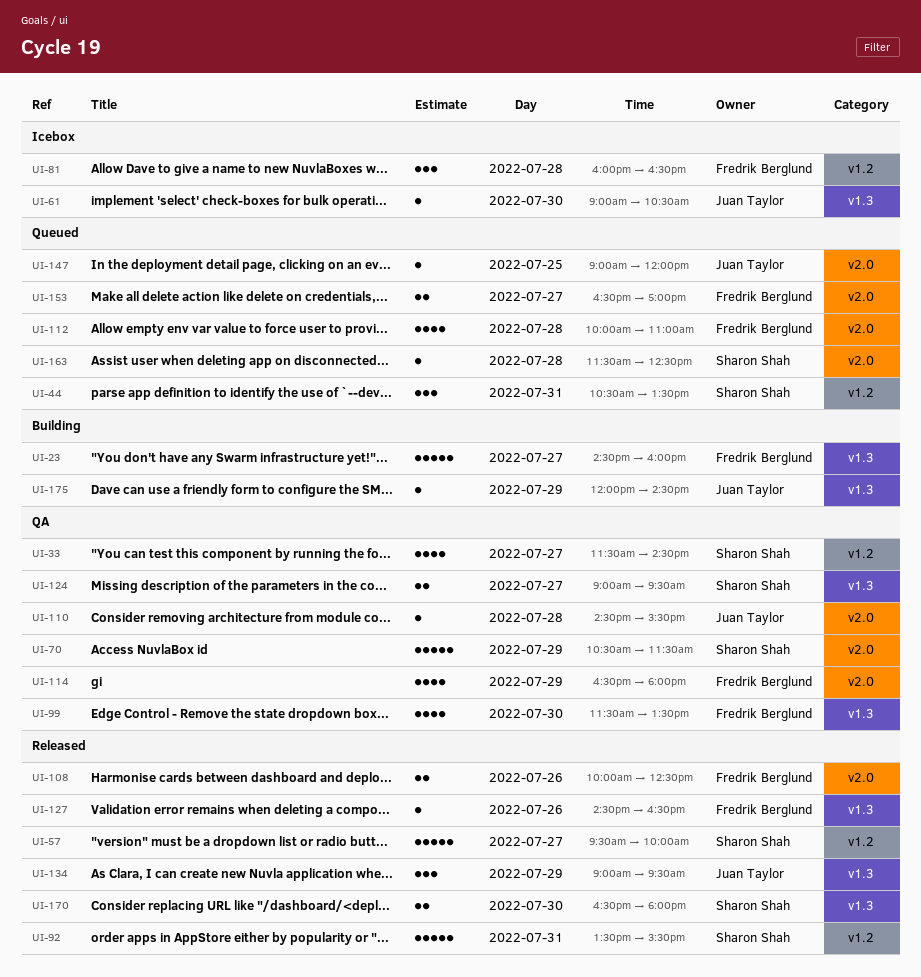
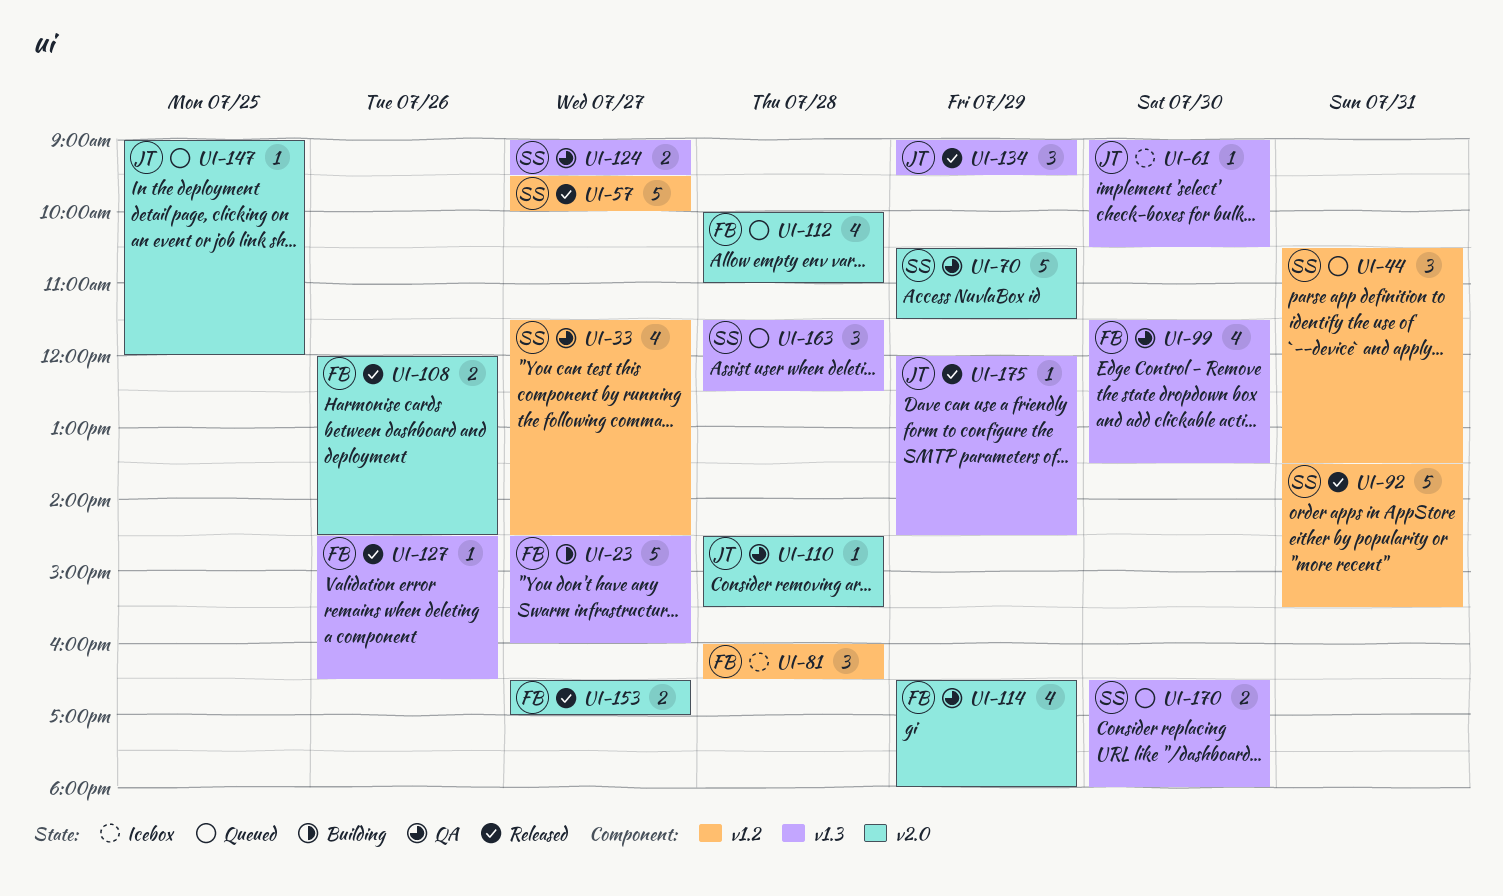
UI-108, begins: 10:00 -> 12:00
UI-108, ends: 12:30 -> 14:30
UI-153, status: Queued -> Released
UI-163, label: v2.0 -> v1.3
UI-163, estimate: 1 -> 3
UI-170, status: Released -> Queued
UI-175, status: Building -> Released

